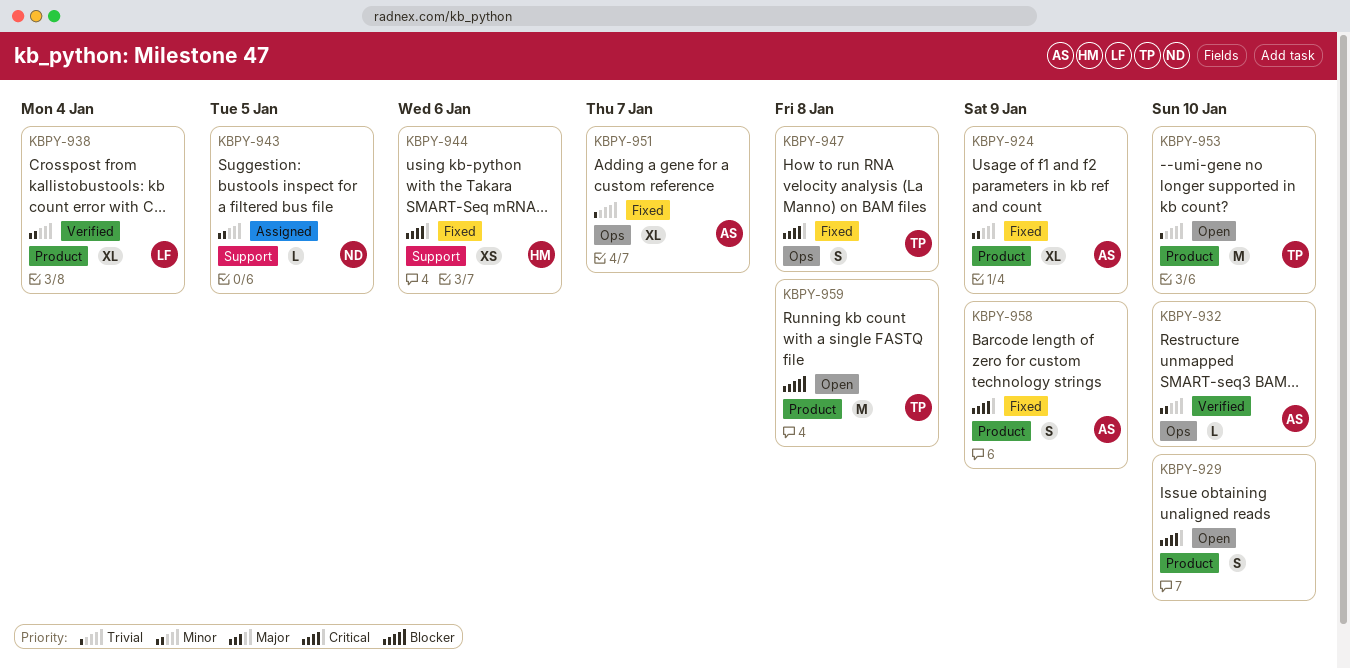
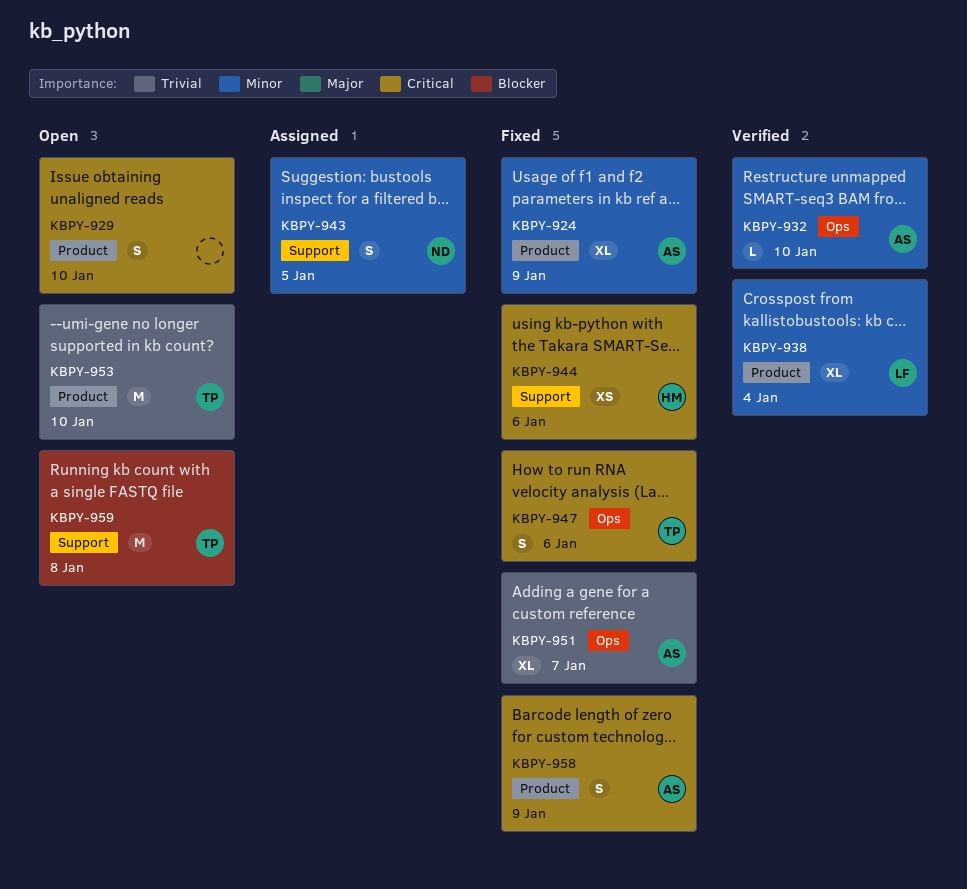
KBPY-943, estimate: L -> S
KBPY-947, due: Jan 8 -> Jan 6
KBPY-959, label: Product -> Support

